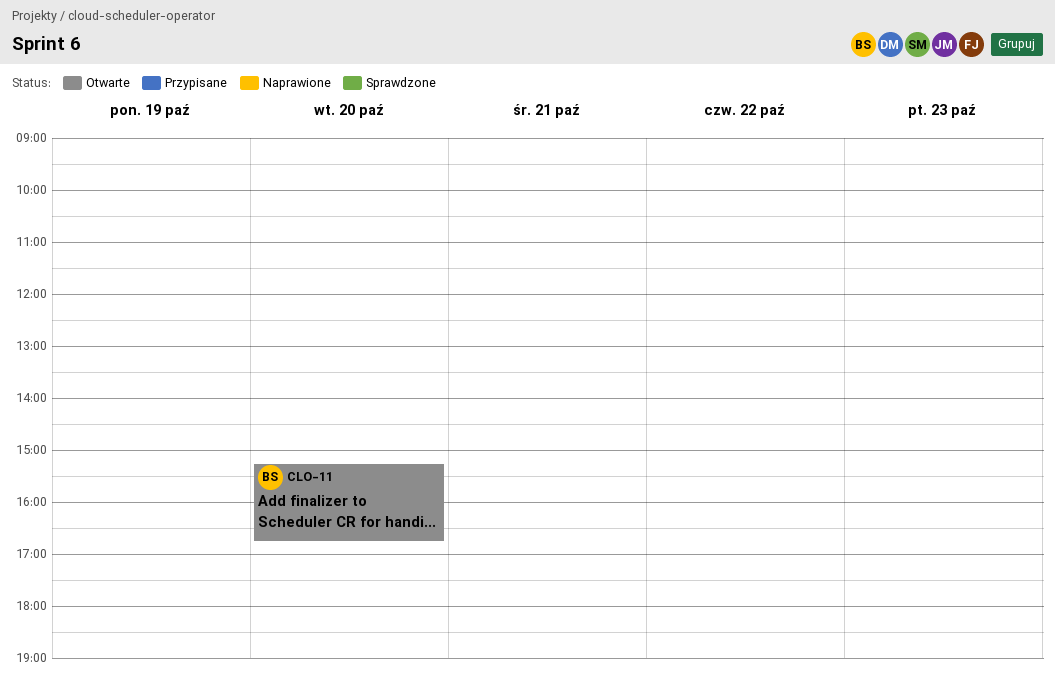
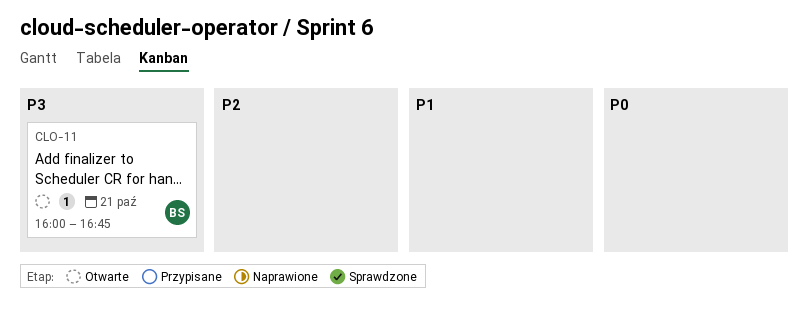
CLO-11, day: Oct 20 -> Oct 21
CLO-11, begins: 15:15 -> 16:00

